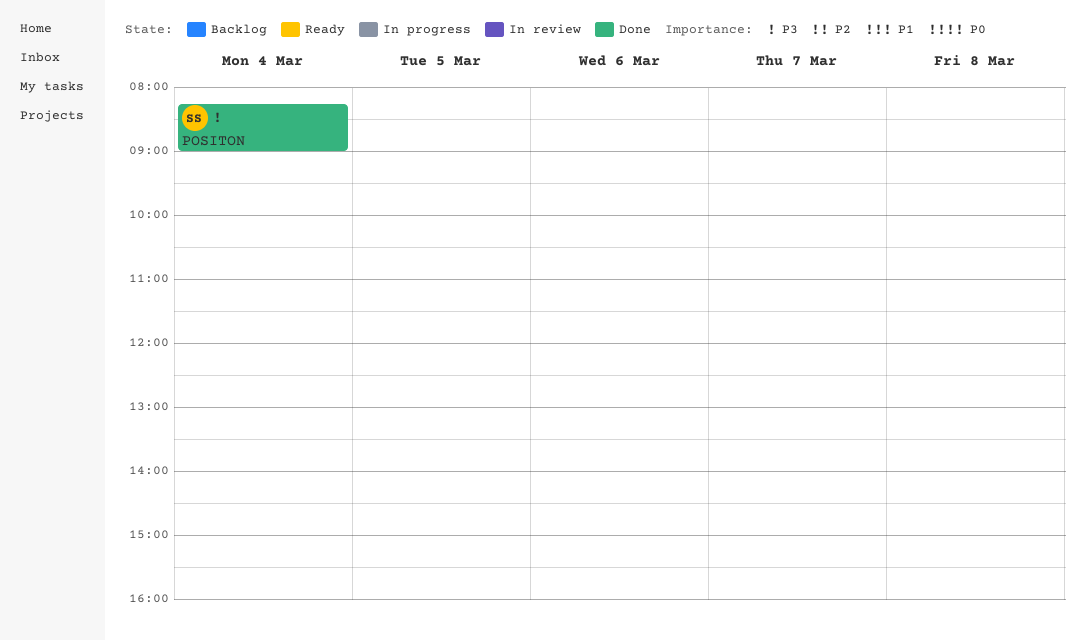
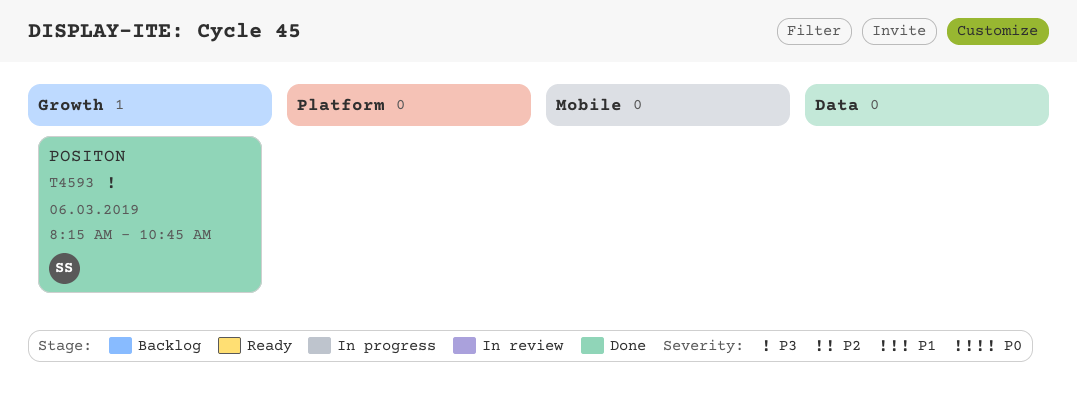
POSITON, day: Mar 4 -> Mar 6
POSITON, ends: 09:00 -> 10:45

